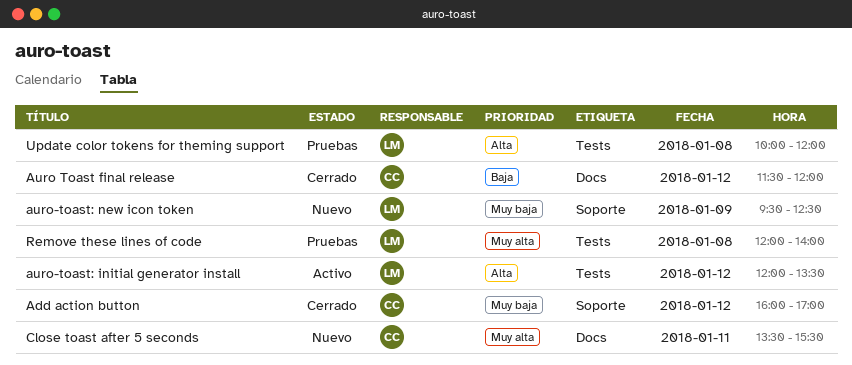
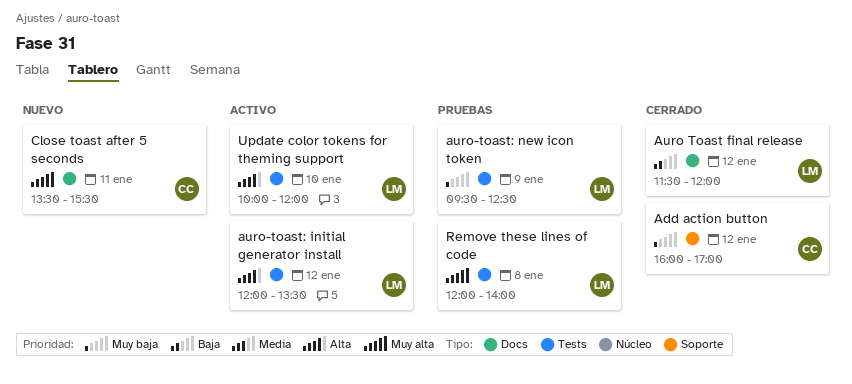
Auro Toast final release, owner: CC -> LM
auro-toast: new icon token, status: Nuevo -> Pruebas
auro-toast: new icon token, label: Soporte -> Tests
Update color tokens for theming support, status: Pruebas -> Activo
Update color tokens for theming support, day: Jan 8 -> Jan 10

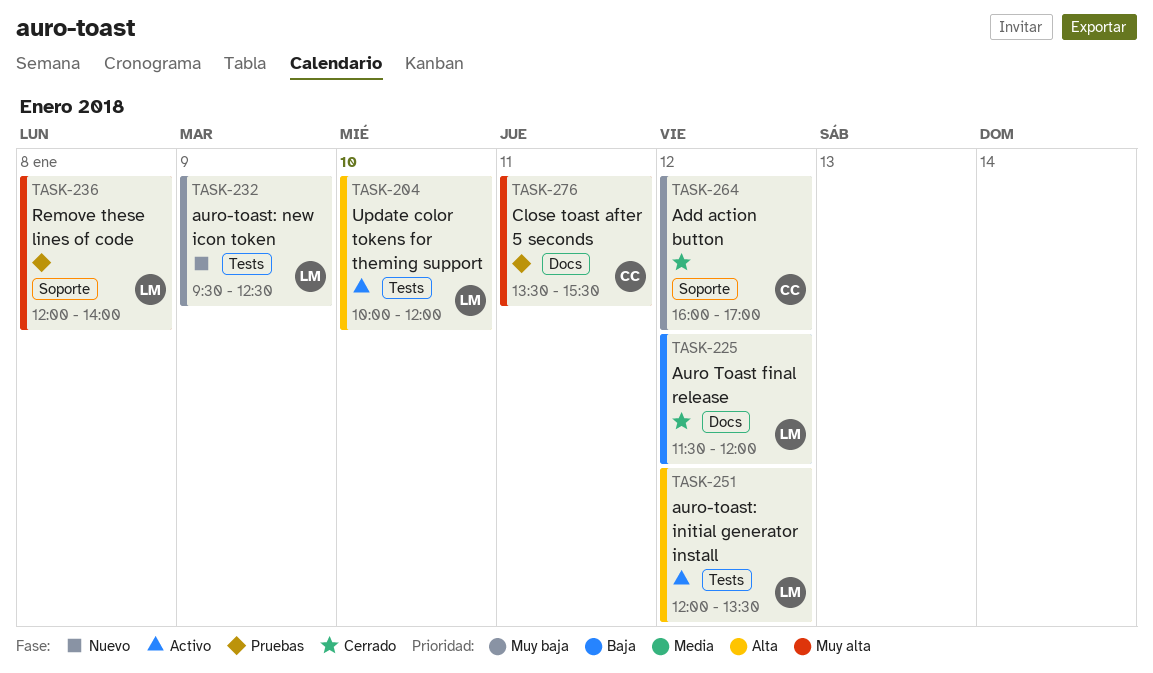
auro-toast: new icon token, status: Pruebas -> Nuevo
Close toast after 5 seconds, status: Nuevo -> Pruebas
Remove these lines of code, label: Tests -> Soporte

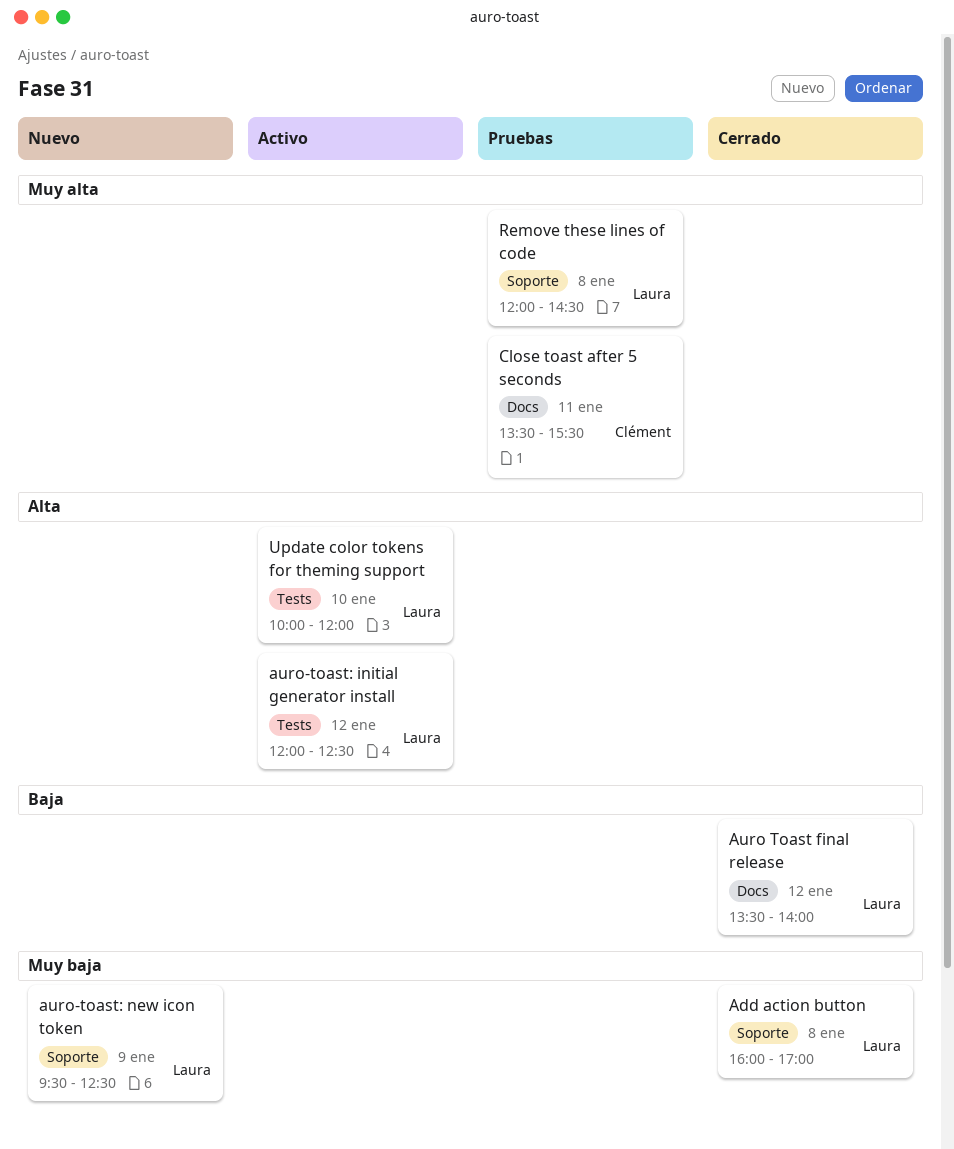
Add action button, owner: Clément -> Laura
Add action button, day: Jan 12 -> Jan 8
Auro Toast final release, begins: 11:30 -> 13:30
Auro Toast final release, ends: 12:00 -> 14:00
auro-toast: initial generator install, ends: 13:30 -> 12:30
auro-toast: new icon token, label: Tests -> Soporte
Remove these lines of code, ends: 14:00 -> 14:30

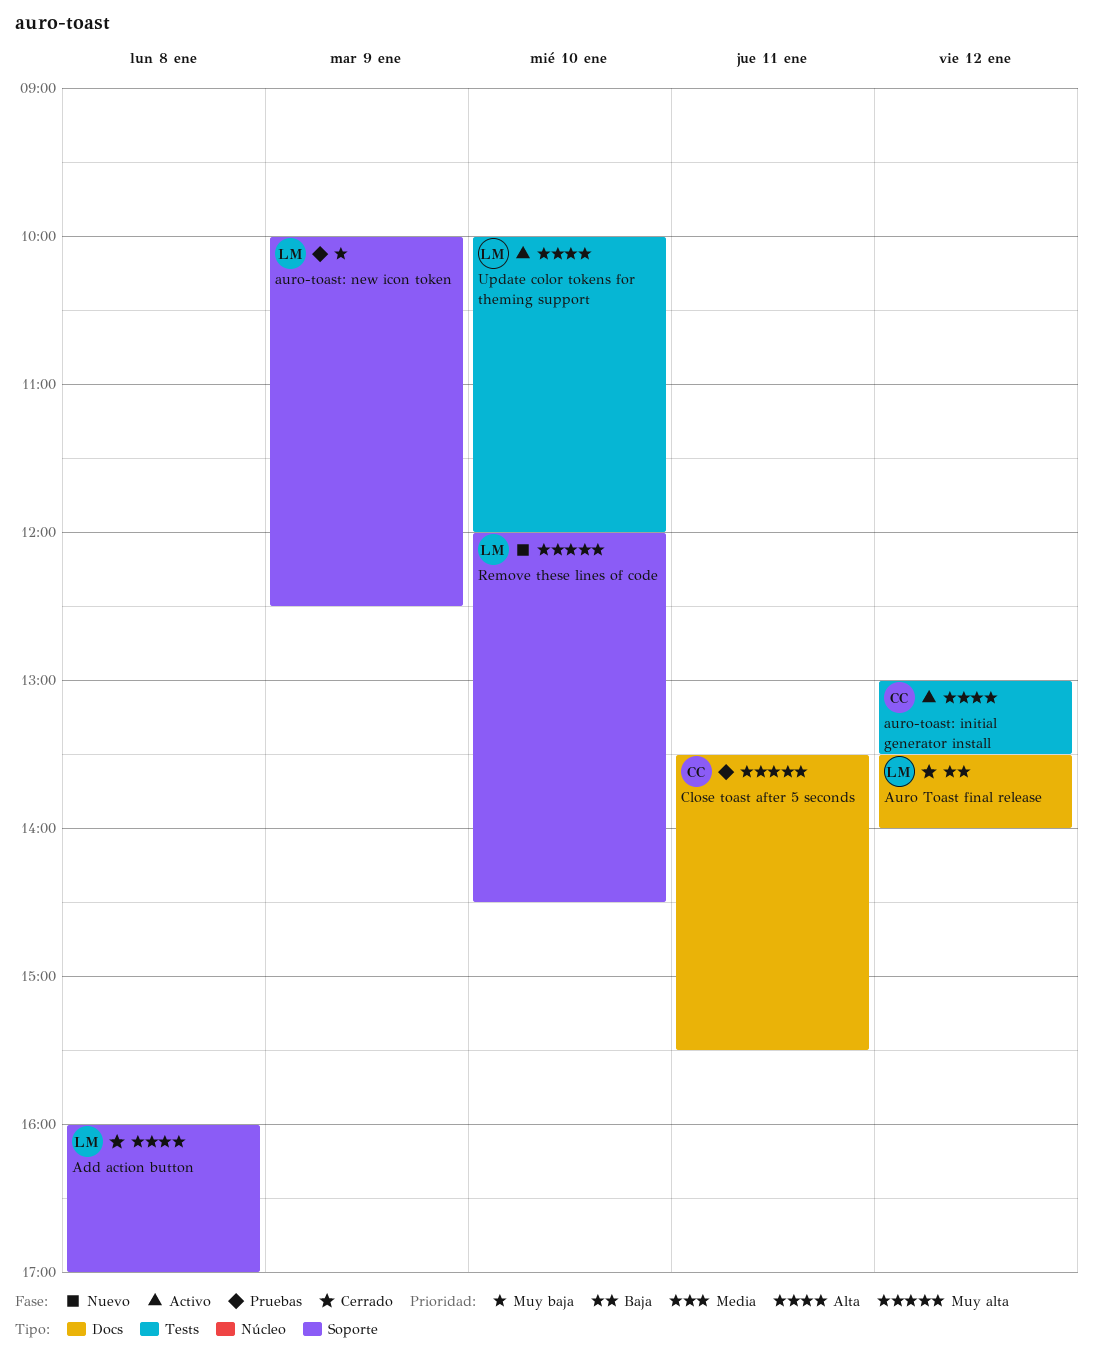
Add action button, priority: Muy baja -> Alta
auro-toast: initial generator install, owner: Laura -> Clément
auro-toast: initial generator install, begins: 12:00 -> 13:00
auro-toast: initial generator install, ends: 12:30 -> 13:30
auro-toast: new icon token, status: Nuevo -> Pruebas
auro-toast: new icon token, begins: 09:30 -> 10:00
Remove these lines of code, status: Pruebas -> Nuevo
Remove these lines of code, day: Jan 8 -> Jan 10

